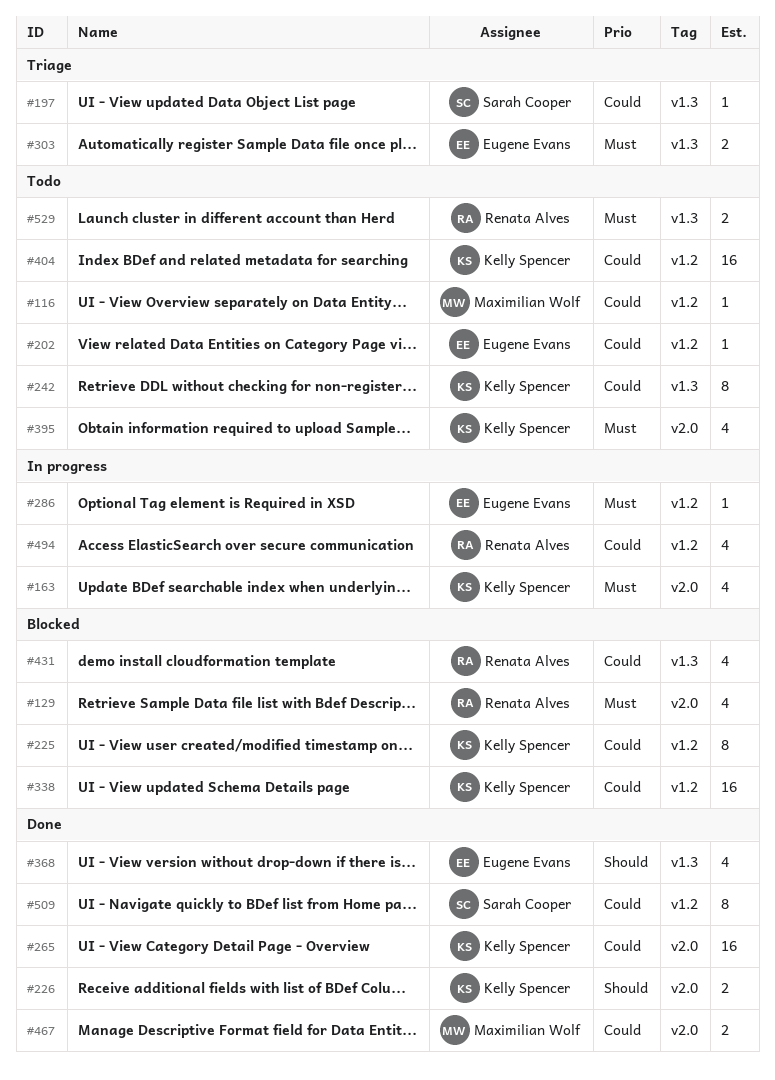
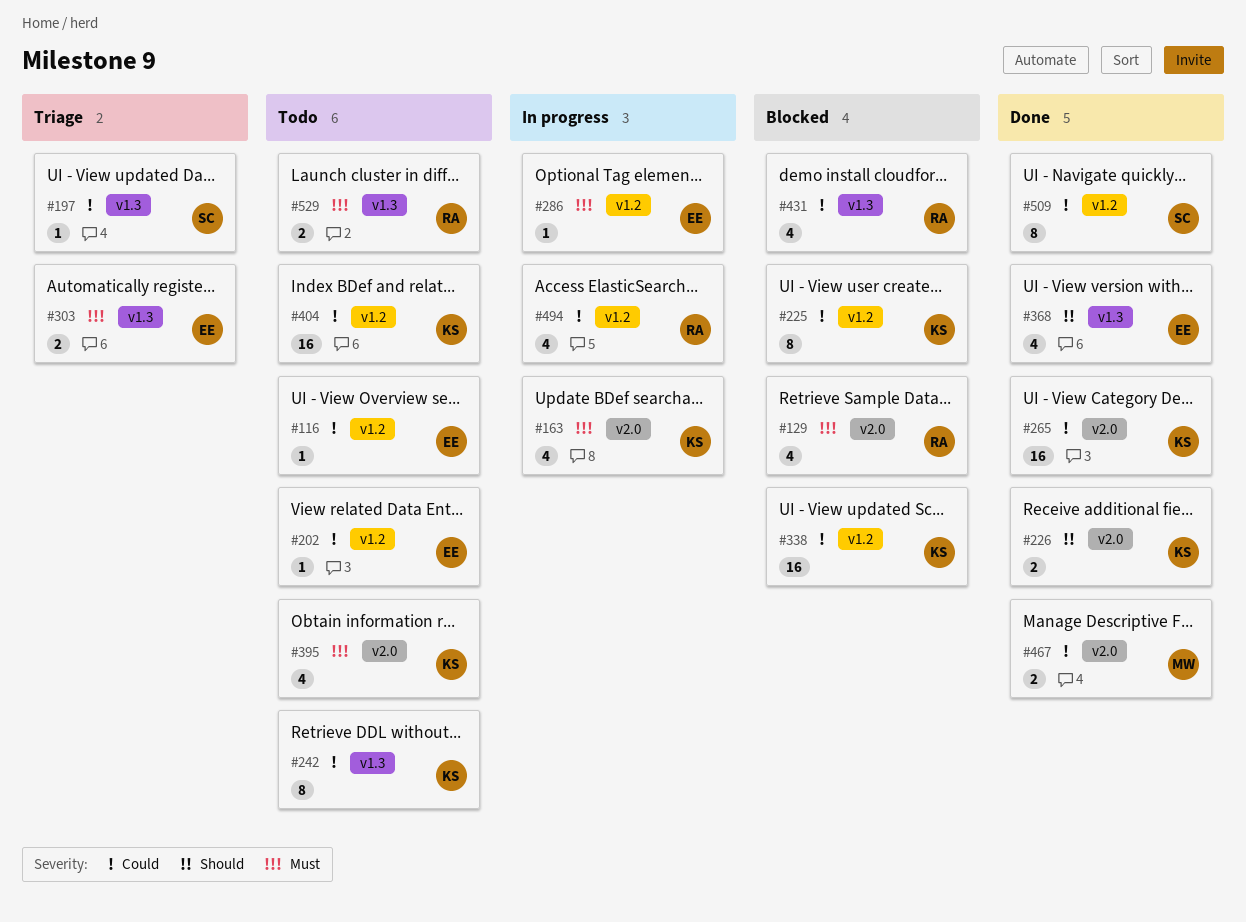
#116, owner: Maximilian Wolf -> Eugene Evans

